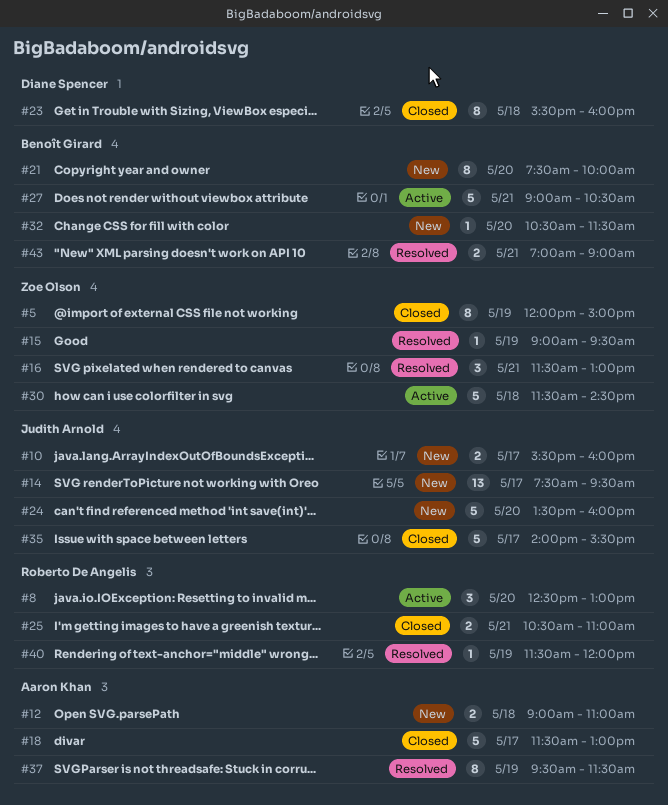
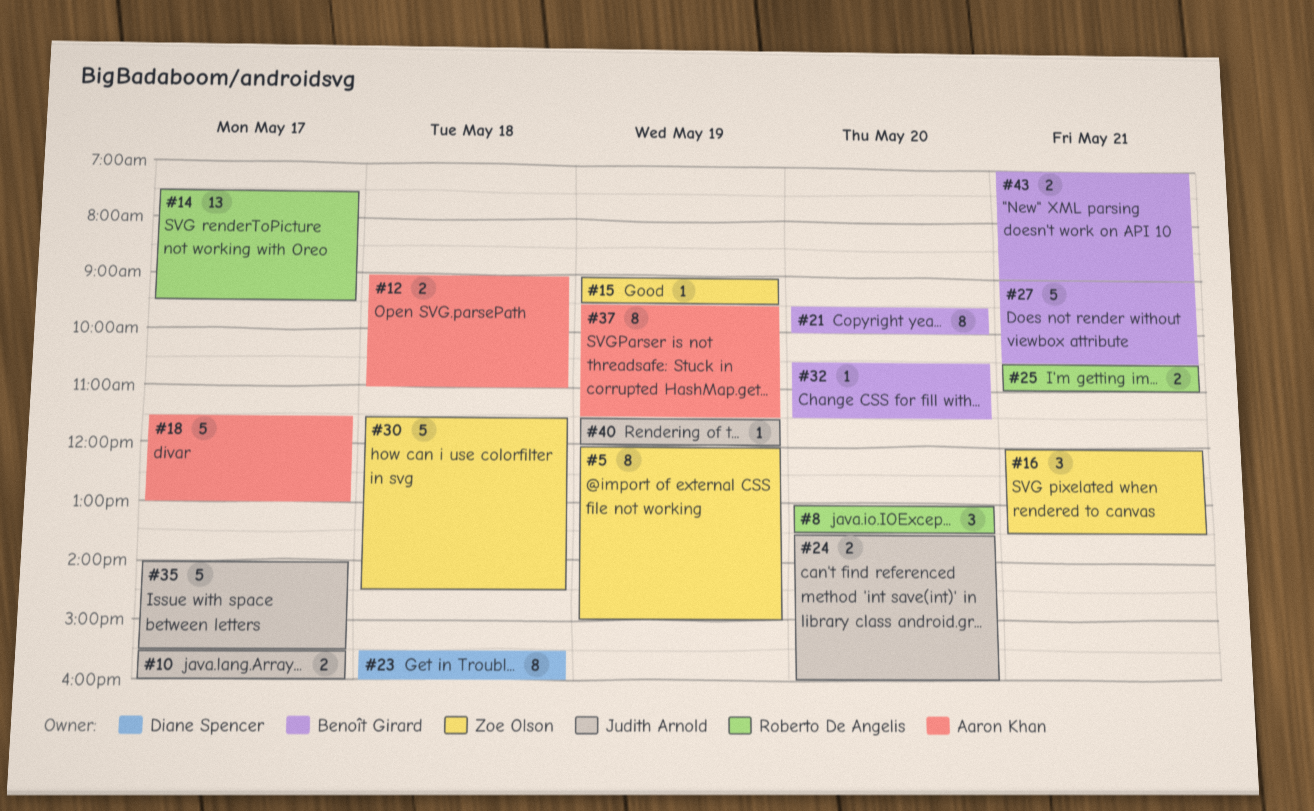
#8, begins: 12:30 -> 13:00
#8, ends: 13:00 -> 13:30
#14, owner: Judith Arnold -> Roberto De Angelis
#16, begins: 11:30 -> 12:00
#16, ends: 13:00 -> 13:30
#21, begins: 07:30 -> 09:30
#24, estimate: 5 -> 2
#40, owner: Roberto De Angelis -> Judith Arnold

